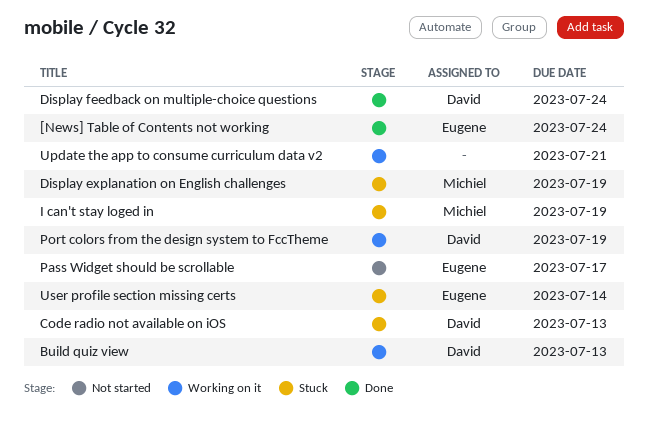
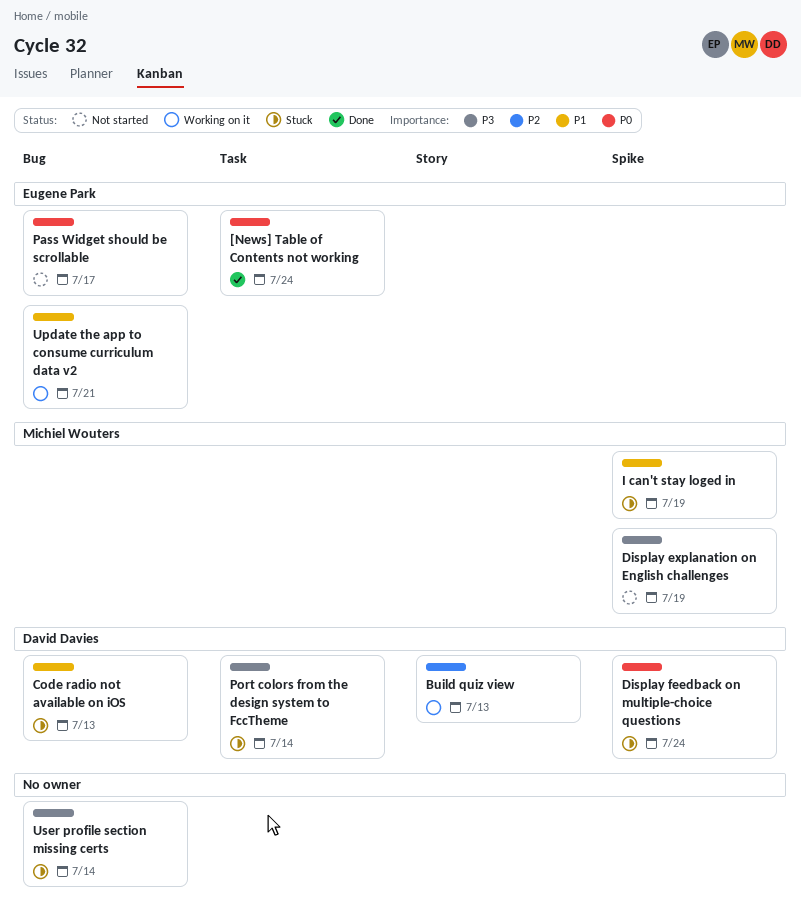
Display explanation on English challenges, status: Stuck -> Not started
Display feedback on multiple-choice questions, status: Done -> Stuck
Port colors from the design system to FccTheme, status: Working on it -> Stuck
Port colors from the design system to FccTheme, due: Jul 19 -> Jul 14
Update the app to consume curriculum data v2, owner: none -> Eugene Park
User profile section missing certs, owner: Eugene Park -> none

